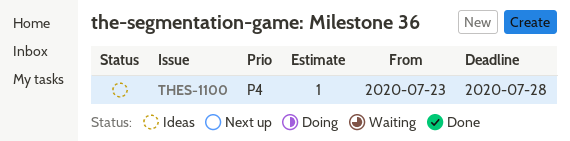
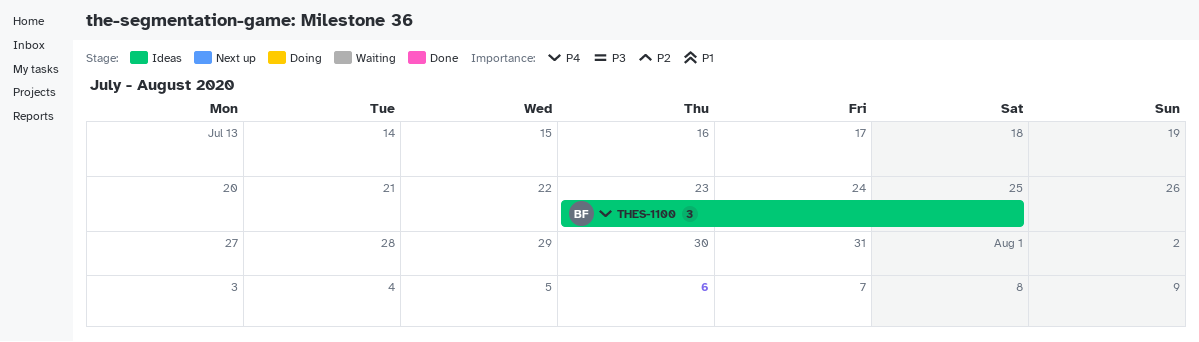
THES-1100, estimate: 1 -> 3
THES-1100, due: Jul 28 -> Jul 25

